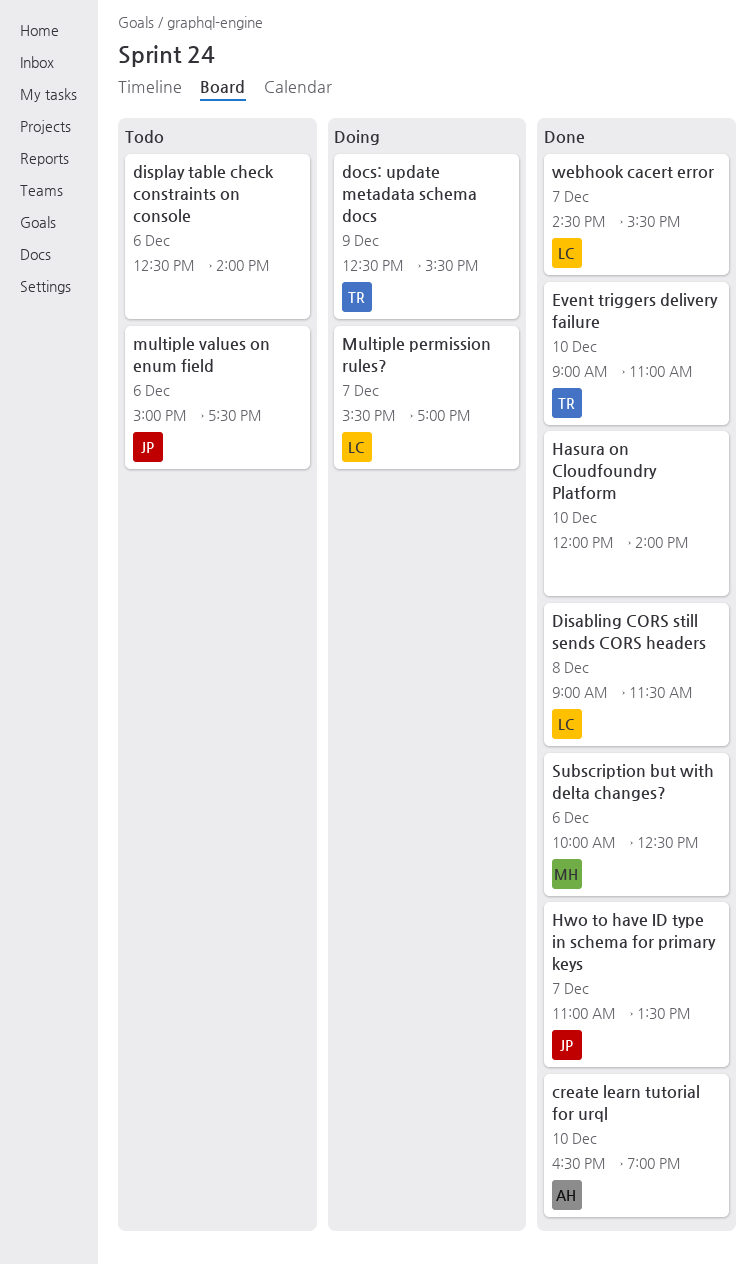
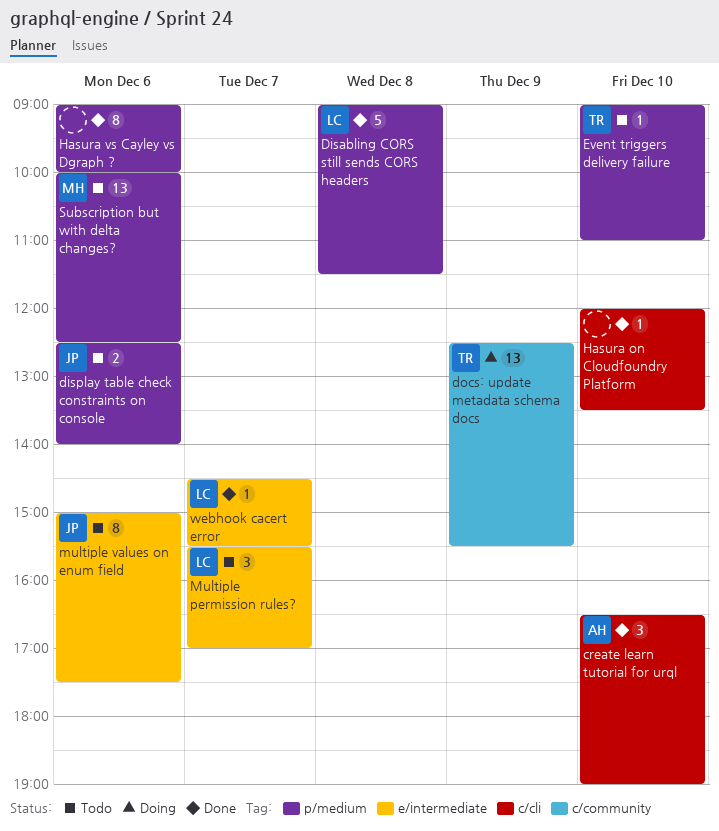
display table check constraints on console, owner: none -> JP
Event triggers delivery failure, status: Done -> Todo
Hasura on Cloudfoundry Platform, ends: 14:00 -> 13:30
Hasura vs Cayley vs Dgraph ?: none -> present
Hwo to have ID type in schema for primary keys: present -> none
Multiple permission rules?, status: Doing -> Todo
Subscription but with delta changes?, status: Done -> Todo

